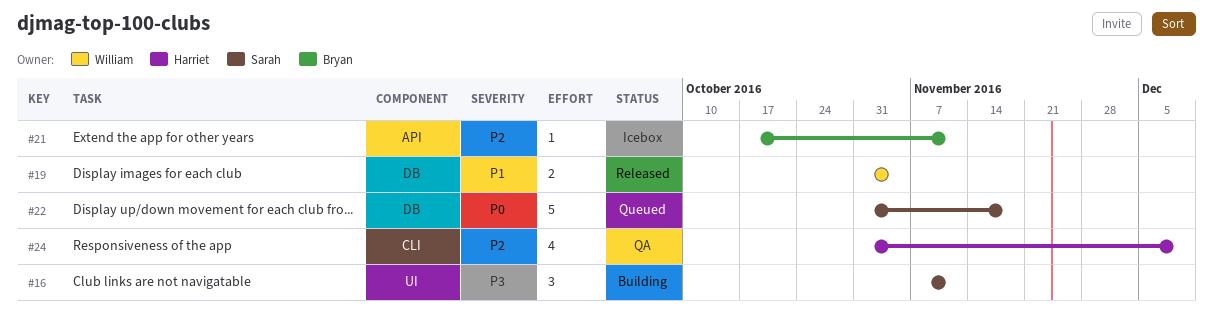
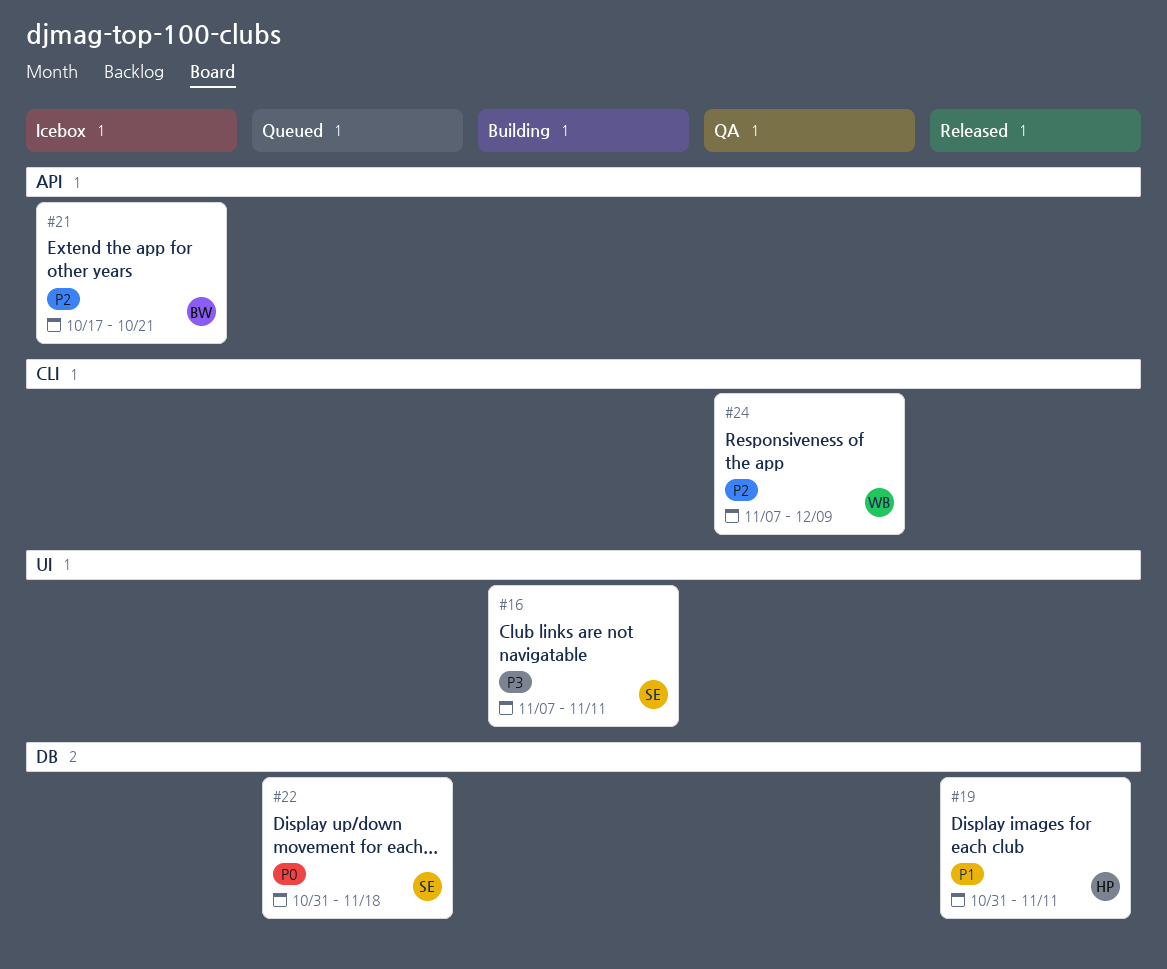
#19, owner: William -> Harriet
#19, due: Nov 4 -> Nov 11
#21, due: Nov 11 -> Oct 21
#24, owner: Harriet -> William
#24, start: Oct 31 -> Nov 7

